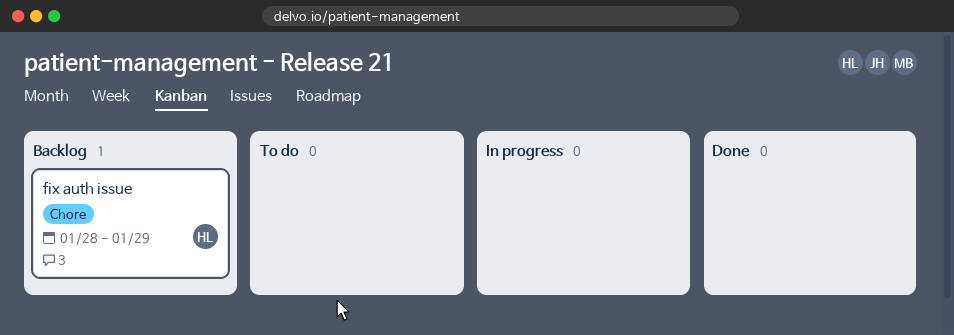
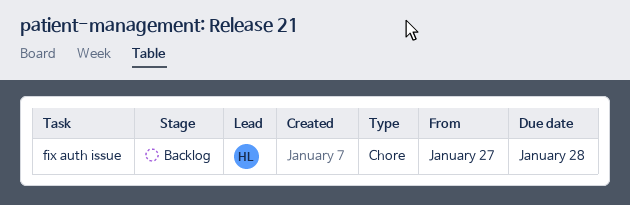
fix auth issue, start: Jan 28 -> Jan 27
fix auth issue, due: Jan 29 -> Jan 28

